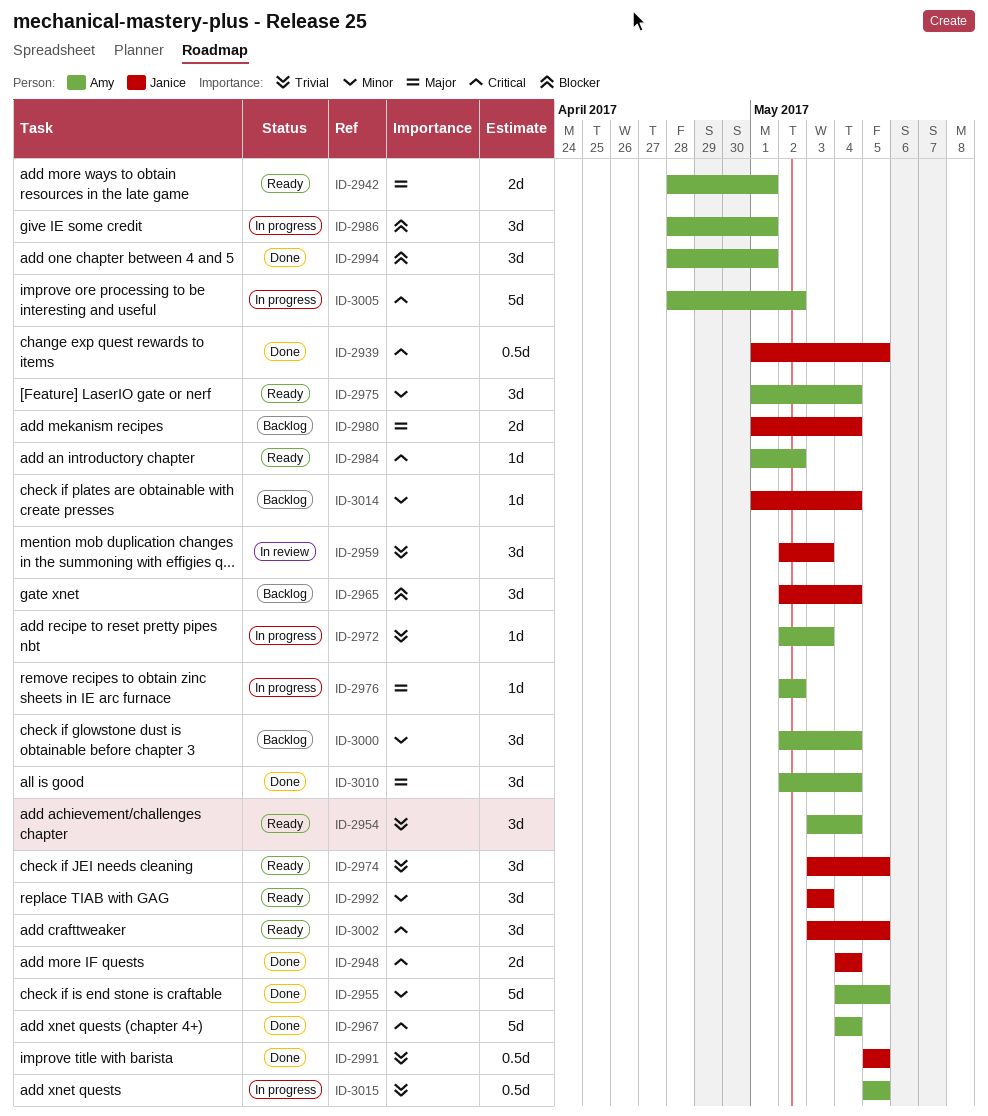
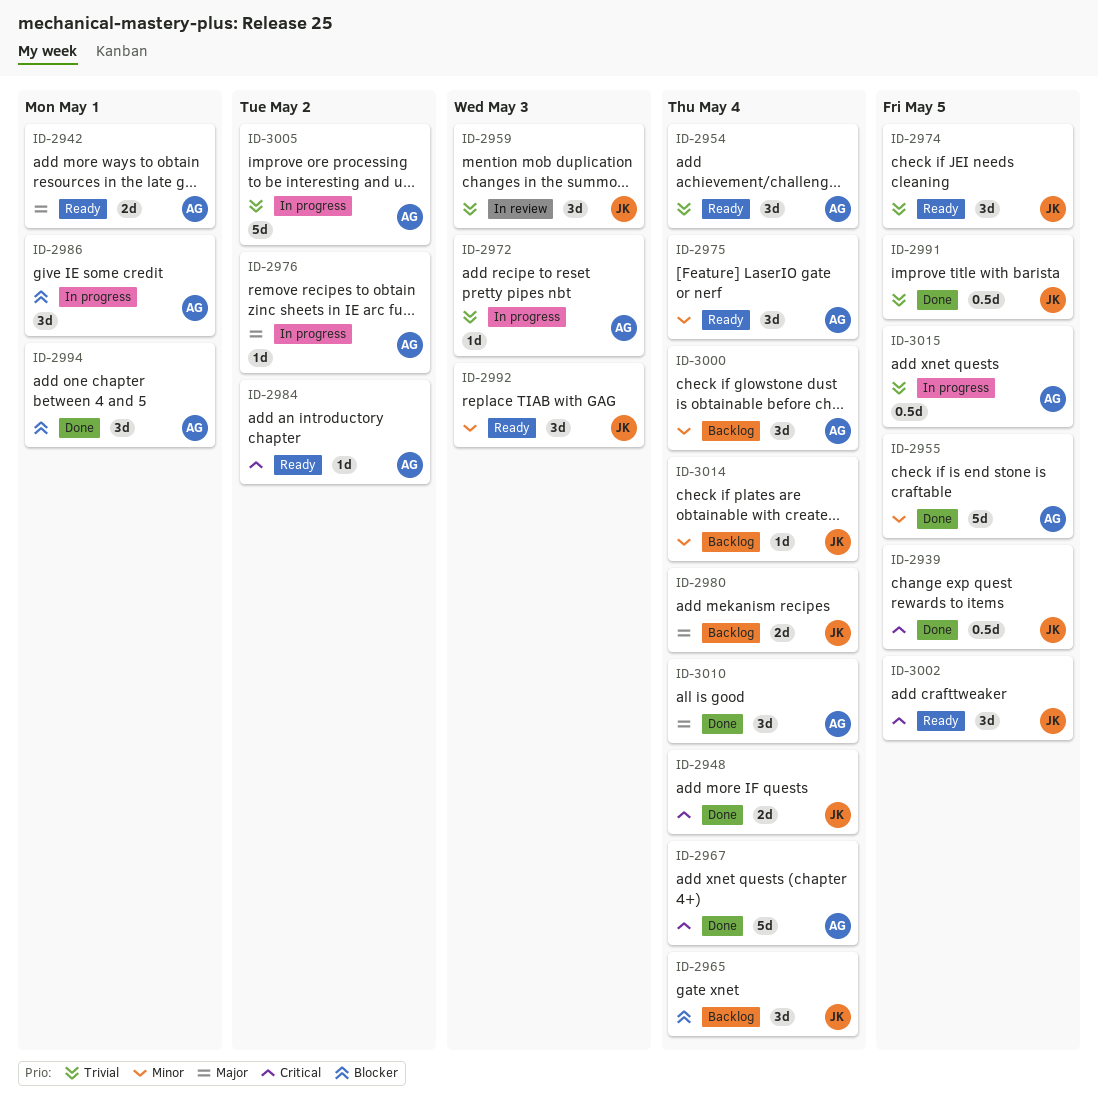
ID-3005, priority: Critical -> Trivial

